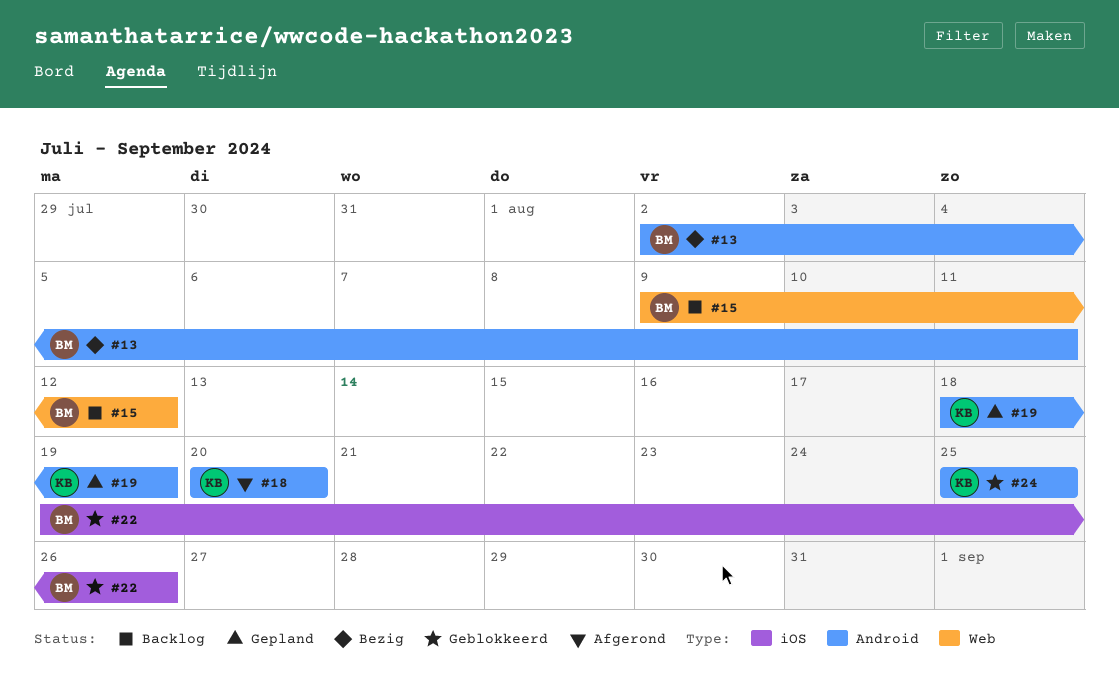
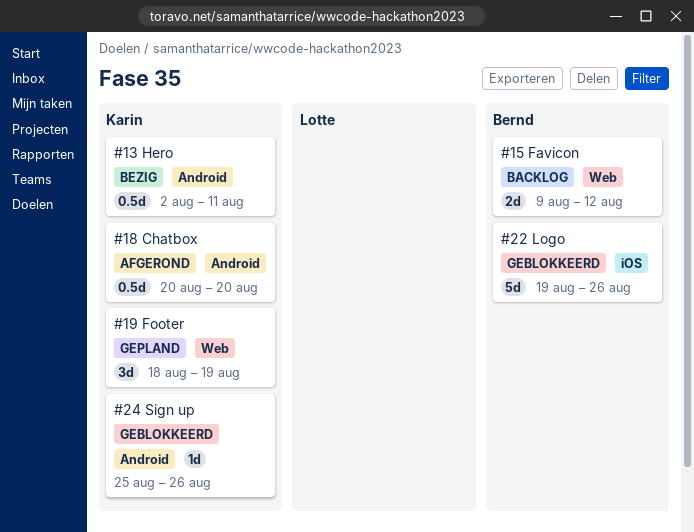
#13, owner: Bernd -> Karin
#19, label: Android -> Web
#24, due: Aug 25 -> Aug 26

